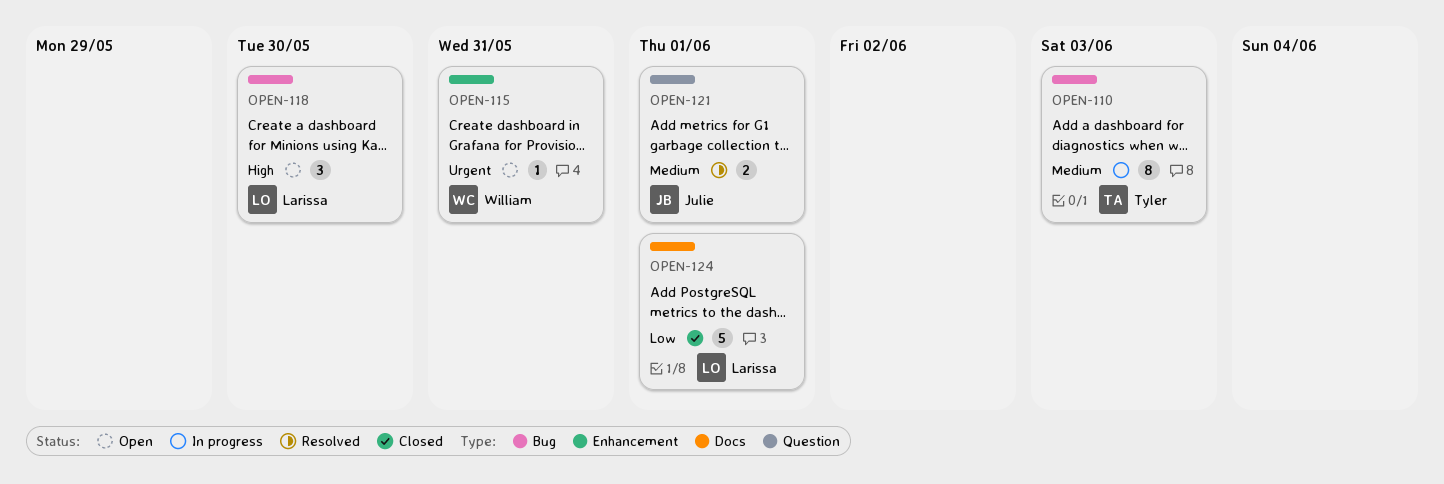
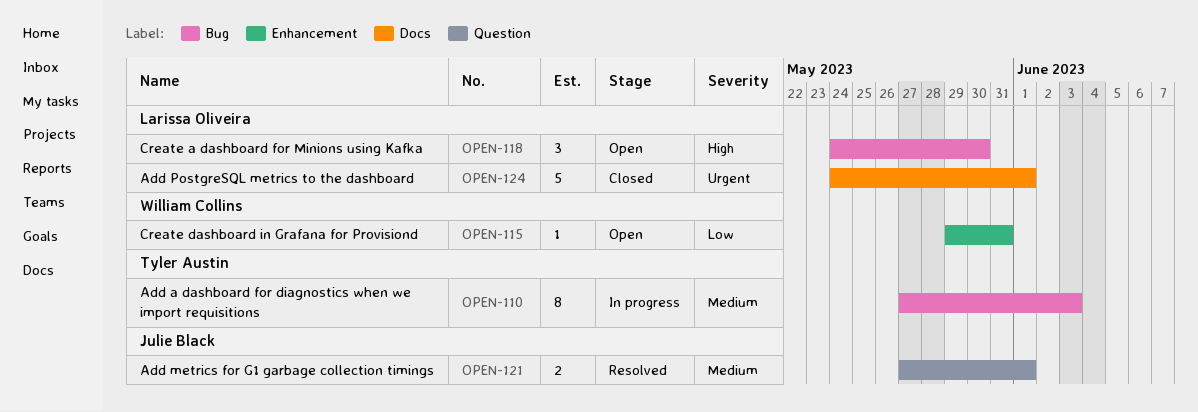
OPEN-115, priority: Urgent -> Low
OPEN-124, priority: Low -> Urgent

